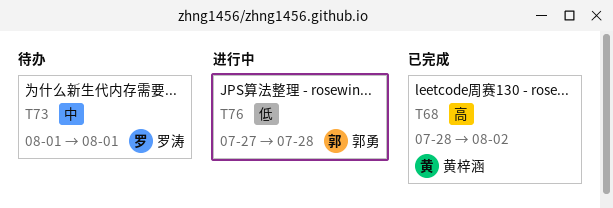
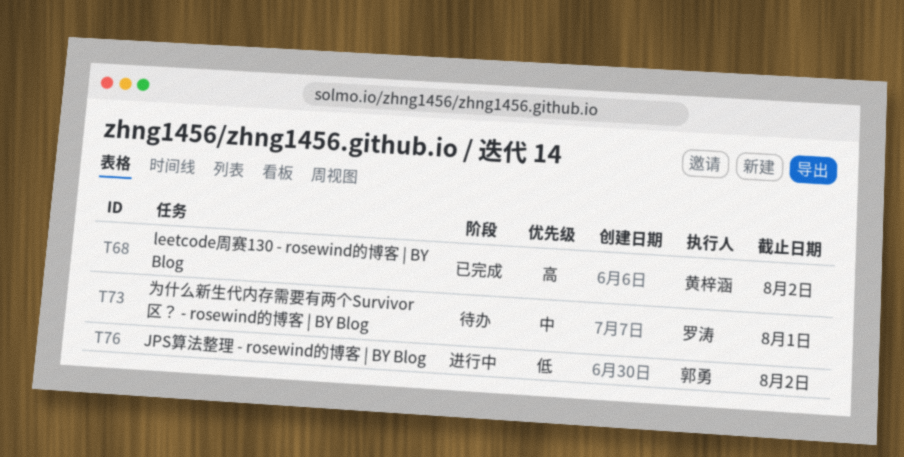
T76, due: Jul 28 -> Aug 2

